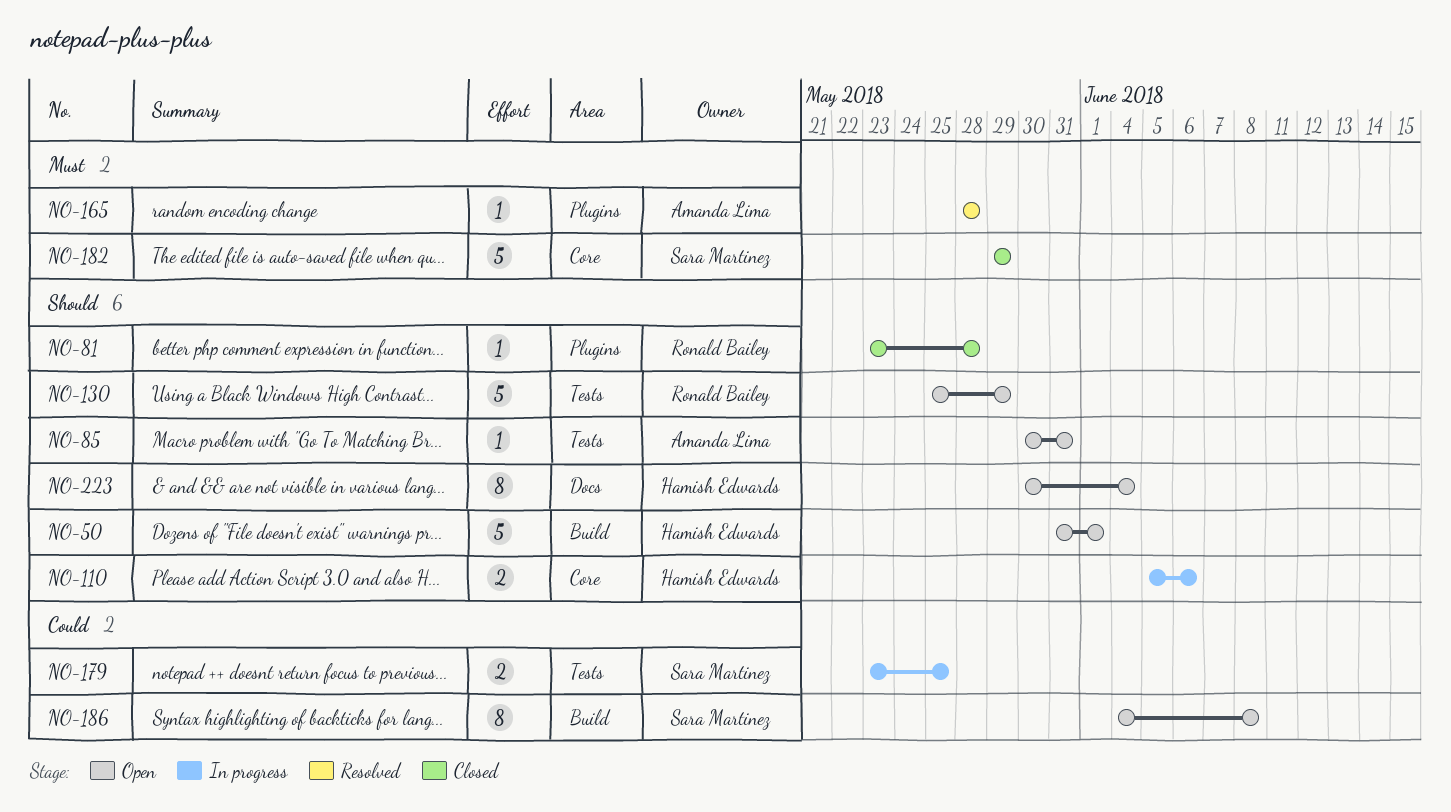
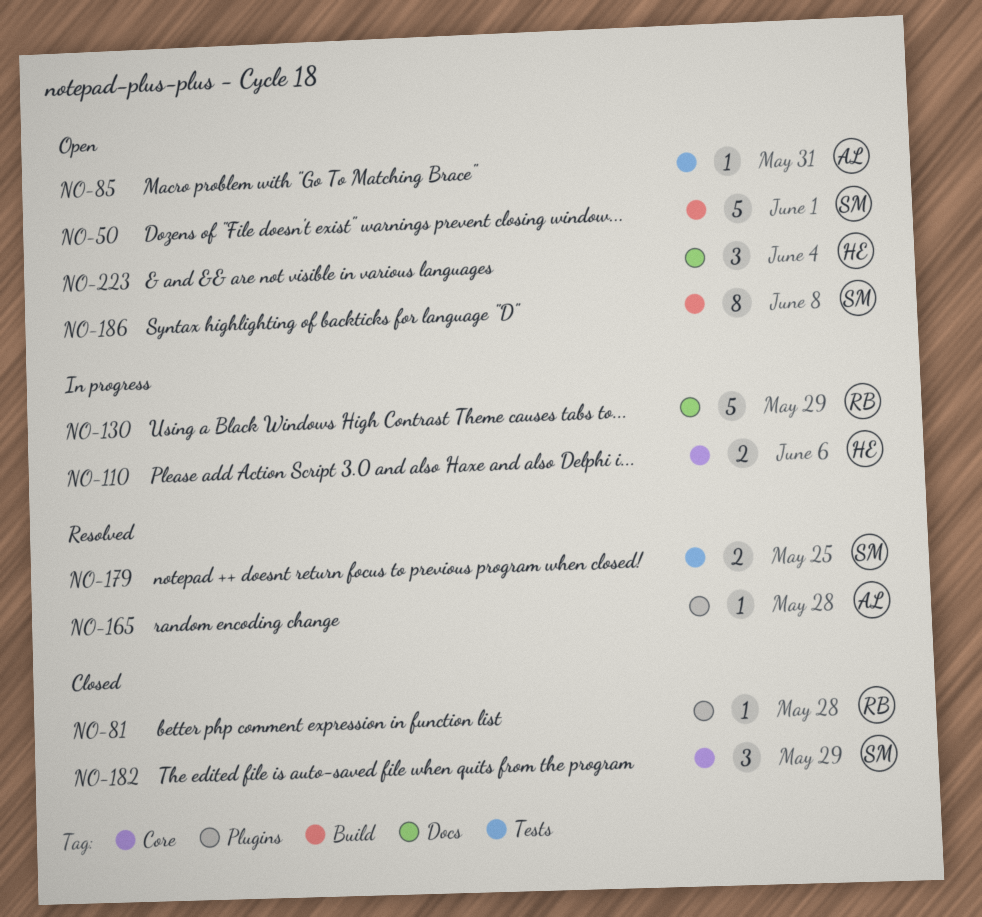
NO-50, owner: Hamish Edwards -> Sara Martinez
NO-130, status: Open -> In progress
NO-130, label: Tests -> Docs
NO-179, status: In progress -> Resolved
NO-182, estimate: 5 -> 3
NO-223, estimate: 8 -> 3

